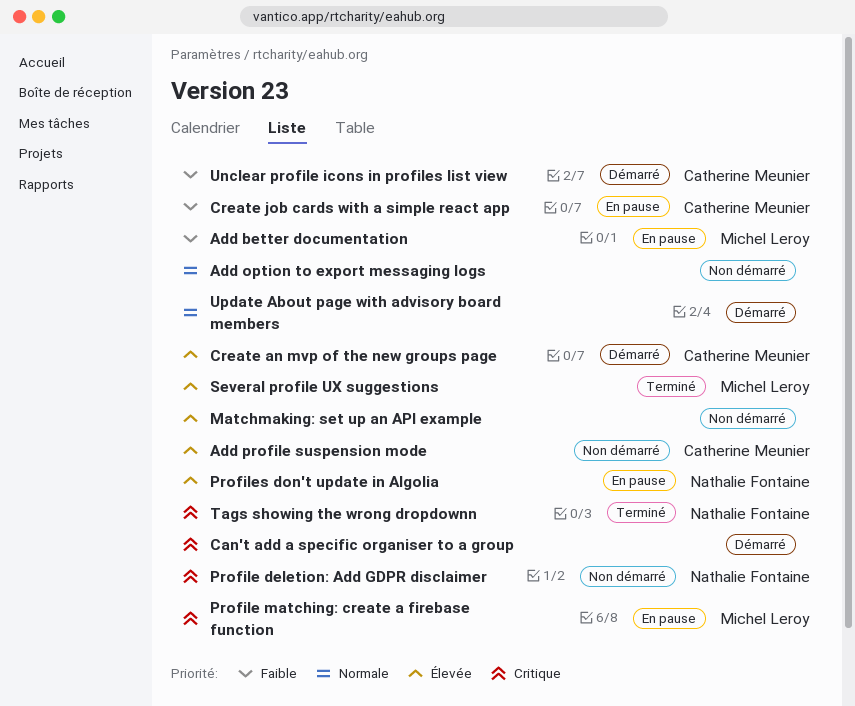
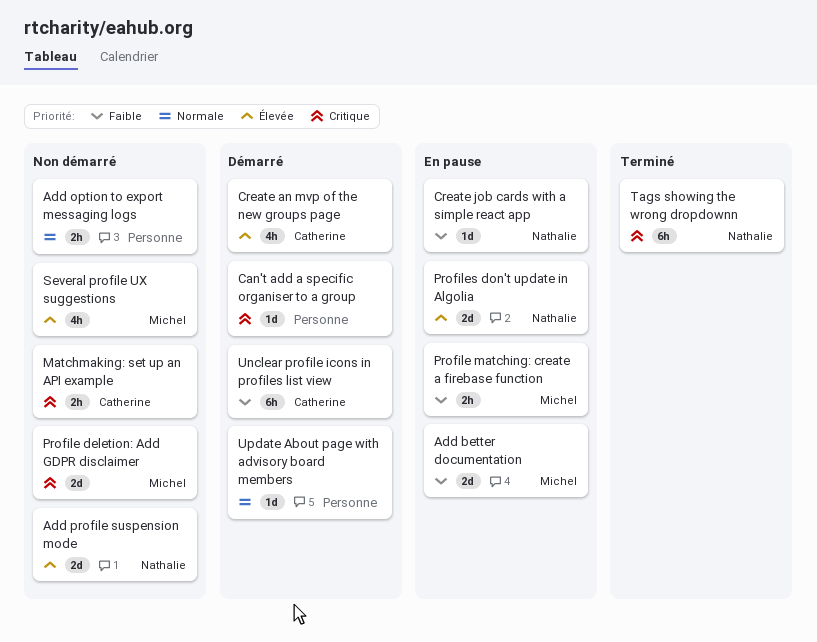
Add profile suspension mode, owner: Catherine Meunier -> Nathalie Fontaine
Create job cards with a simple react app, owner: Catherine Meunier -> Nathalie Fontaine
Matchmaking: set up an API example, owner: none -> Catherine Meunier
Matchmaking: set up an API example, priority: Élevée -> Critique
Profile deletion: Add GDPR disclaimer, owner: Nathalie Fontaine -> Michel Leroy
Profile matching: create a firebase function, priority: Critique -> Faible
Several profile UX suggestions, status: Terminé -> Non démarré

